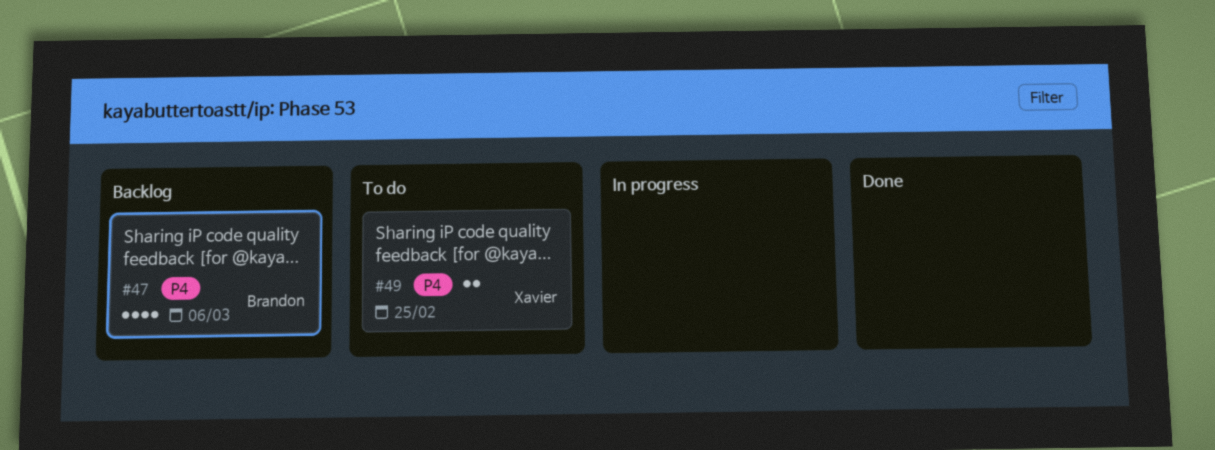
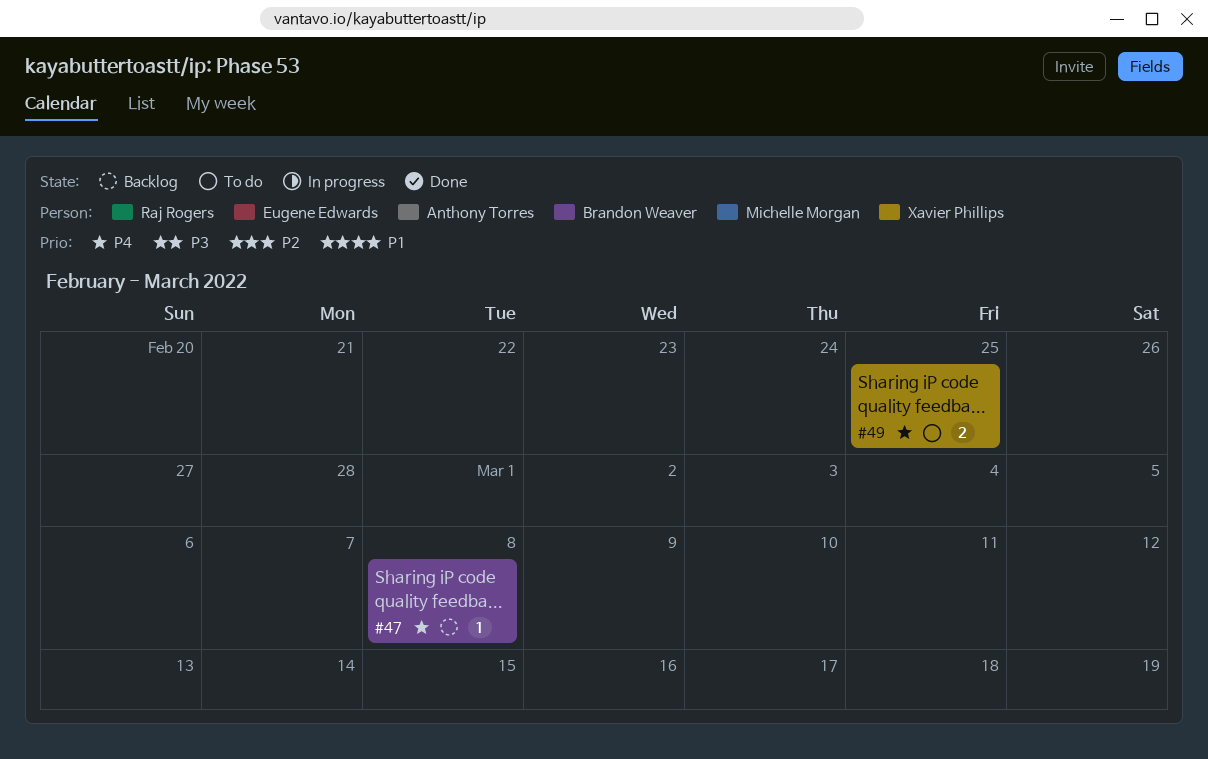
#47, estimate: 4 -> 1
#47, due: Mar 6 -> Mar 8

